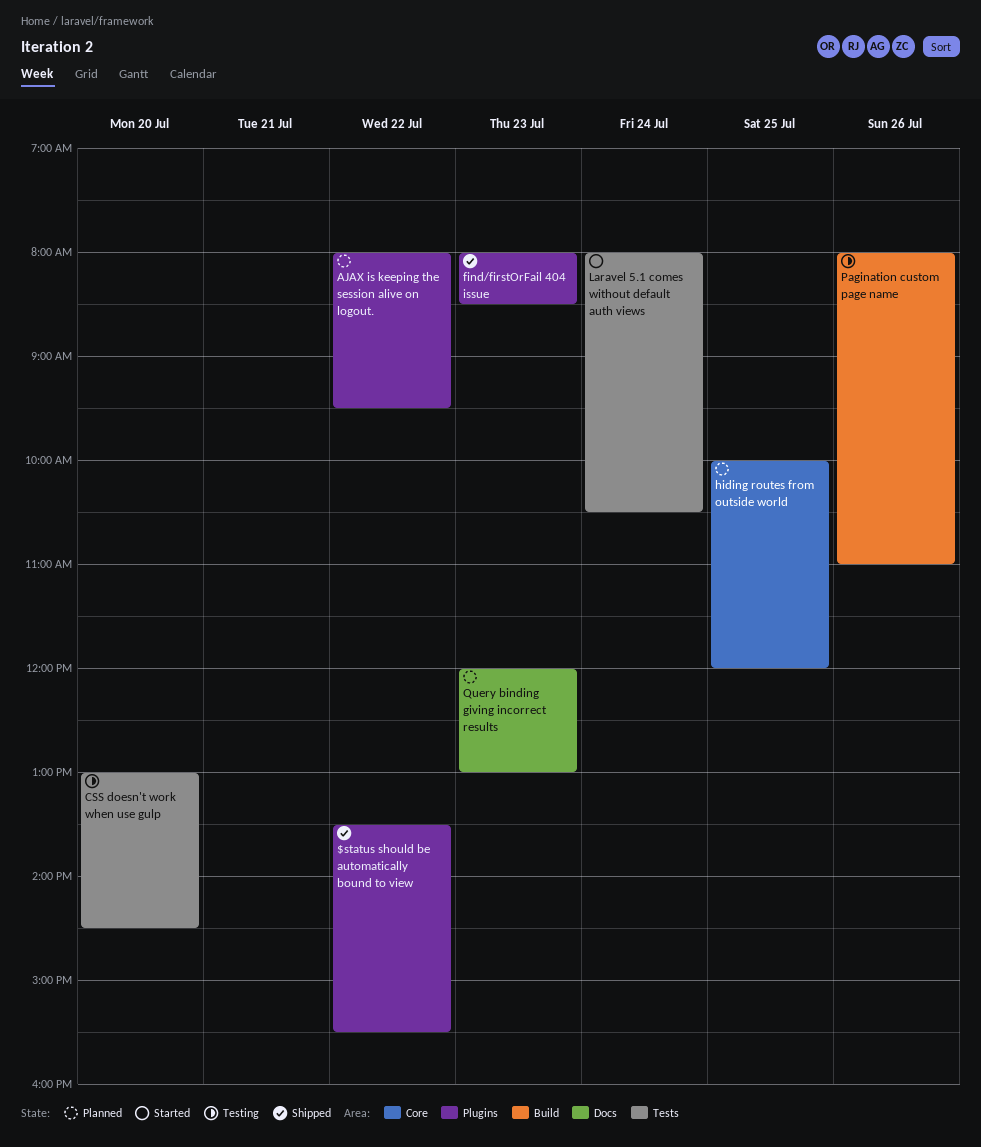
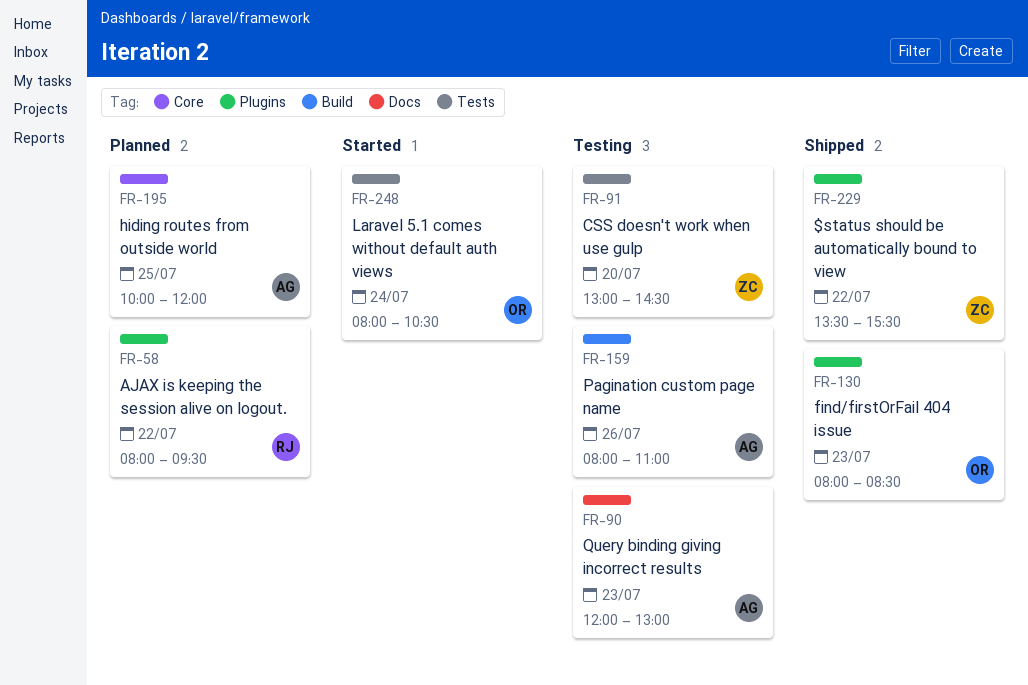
Query binding giving incorrect results, status: Planned -> Testing

